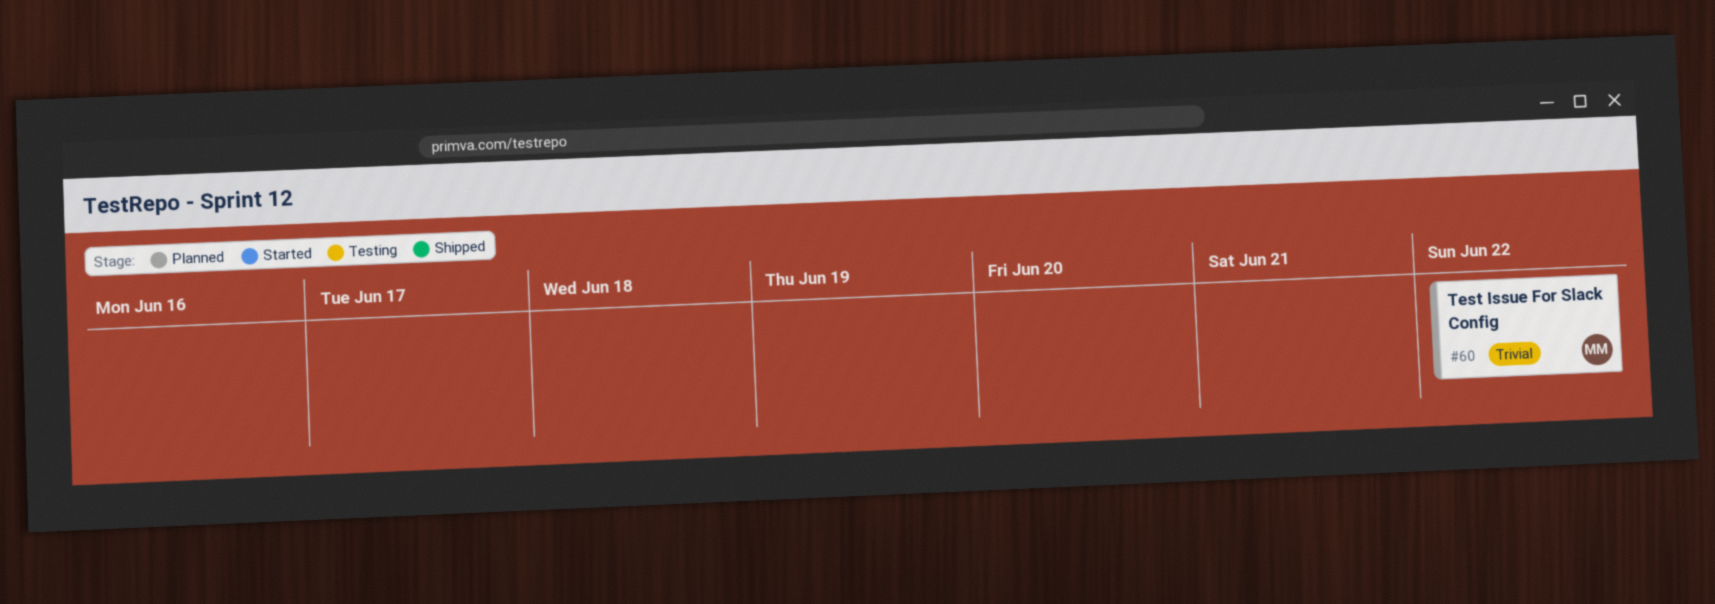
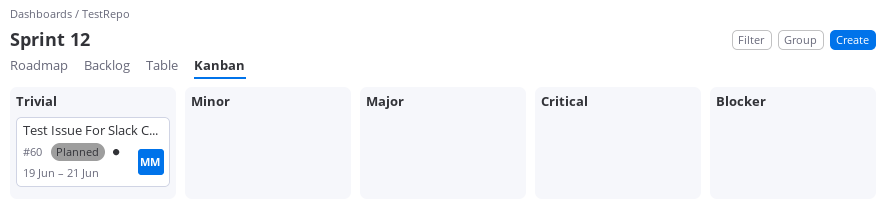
#60, due: Jun 22 -> Jun 21

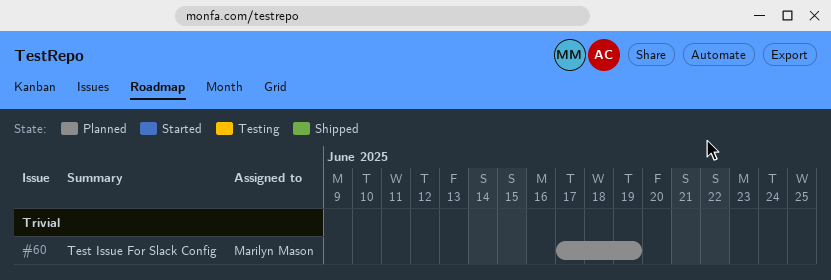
#60, start: Jun 19 -> Jun 17
#60, due: Jun 21 -> Jun 19

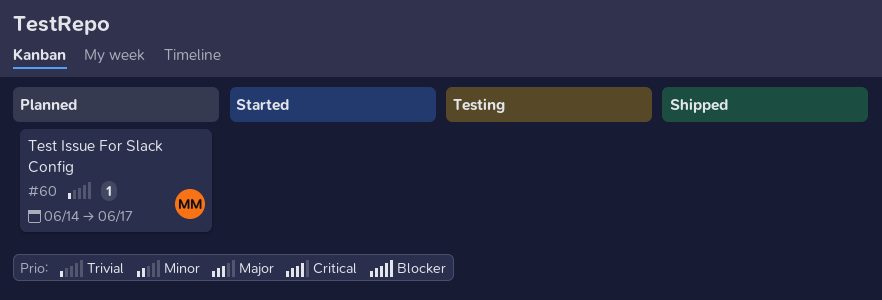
#60, start: Jun 17 -> Jun 14
#60, due: Jun 19 -> Jun 17

